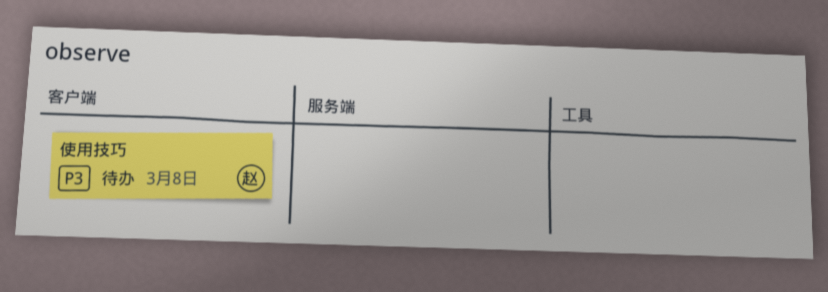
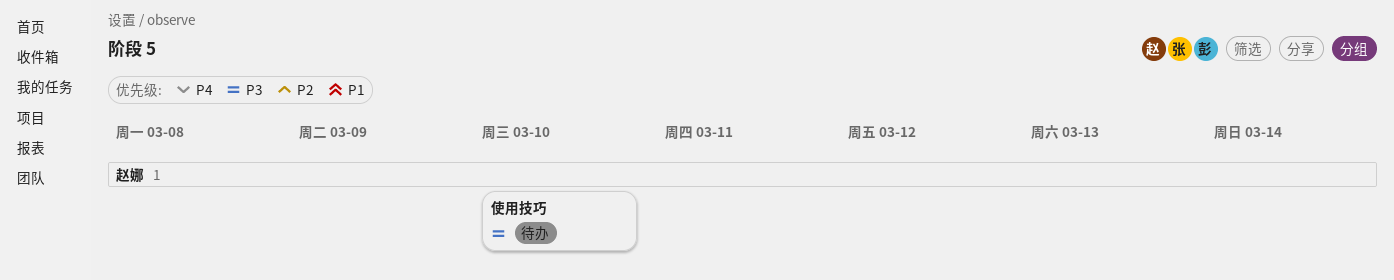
使用技巧, due: Mar 8 -> Mar 10

